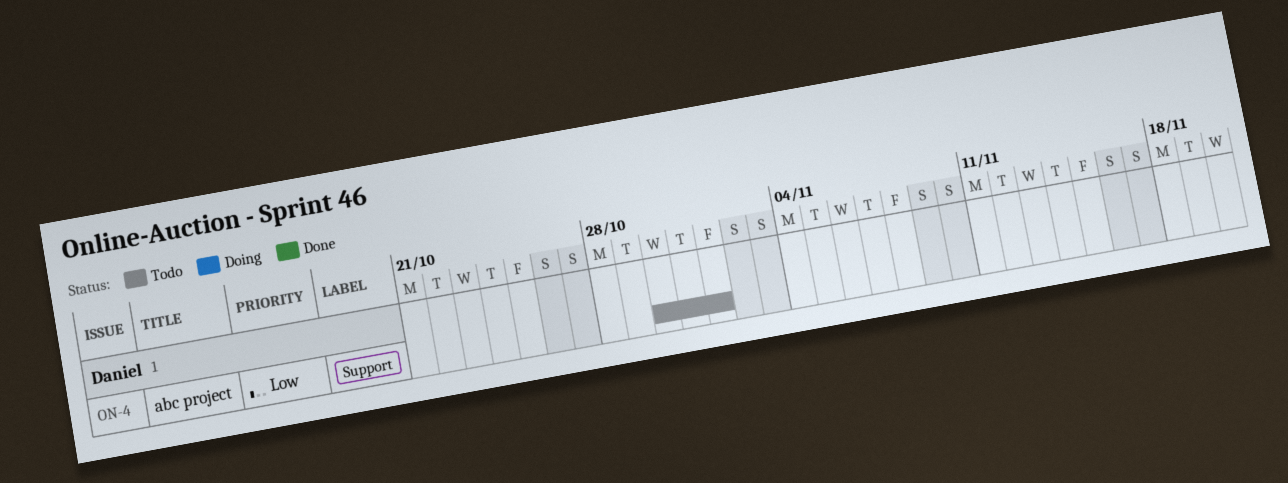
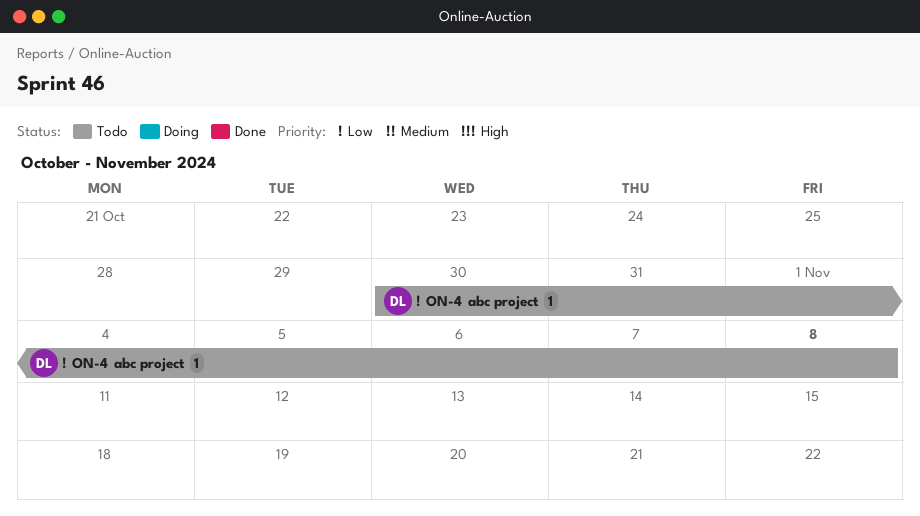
ON-4, due: Nov 1 -> Nov 8

